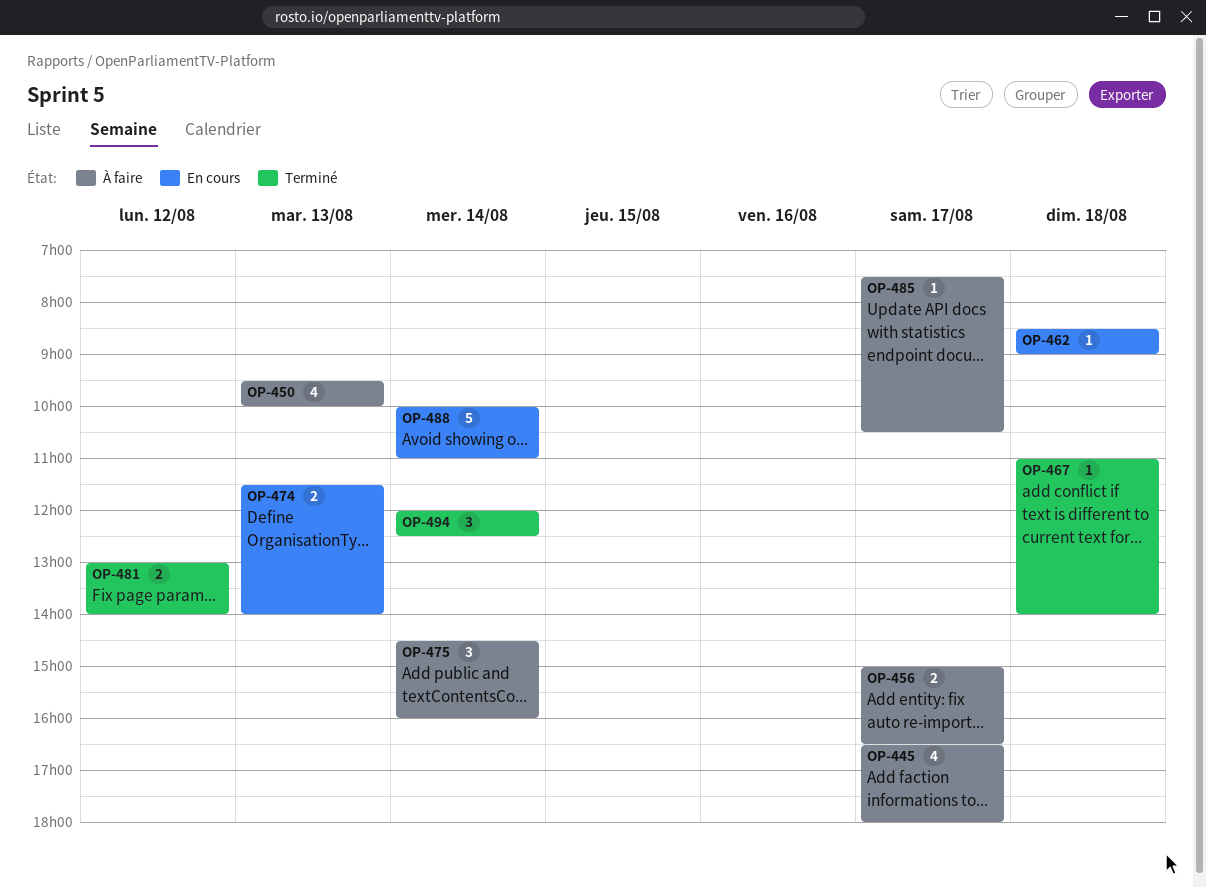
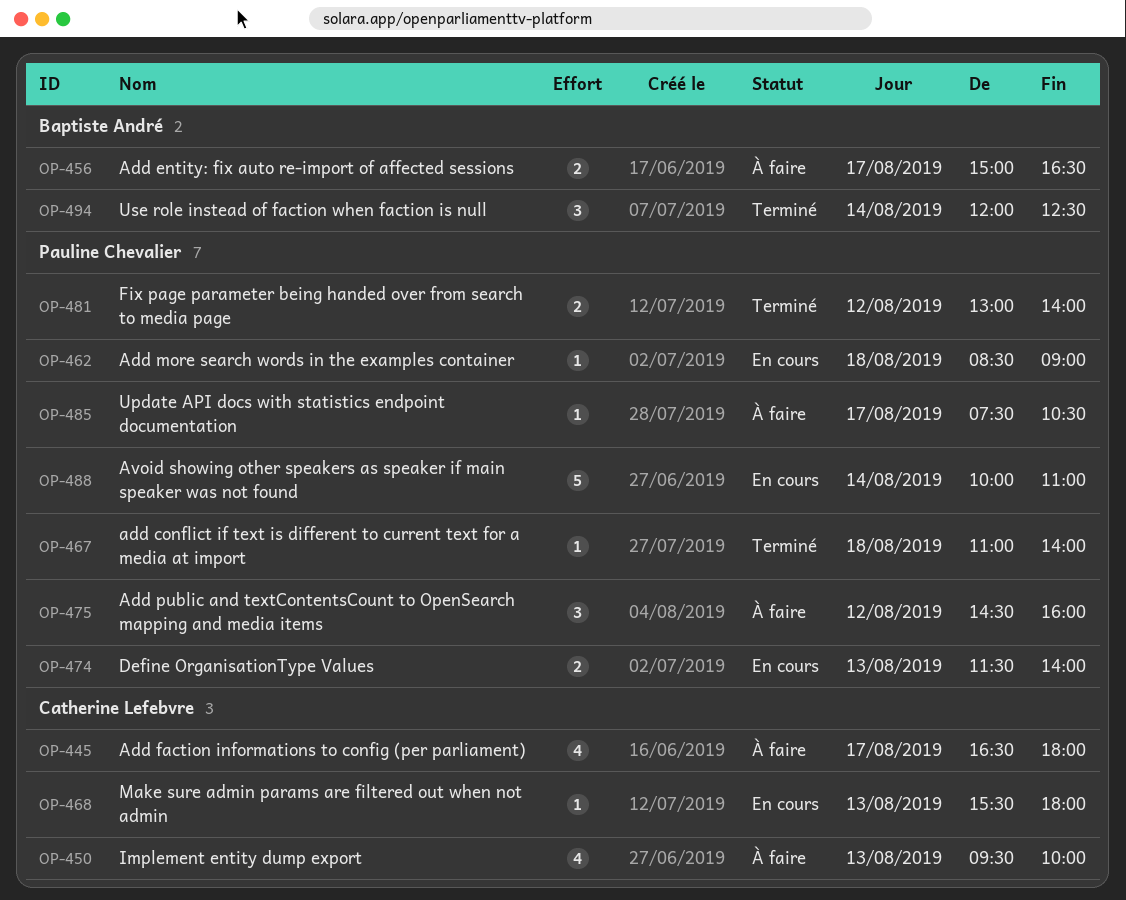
OP-468: none -> present
OP-475, day: Aug 14 -> Aug 12

